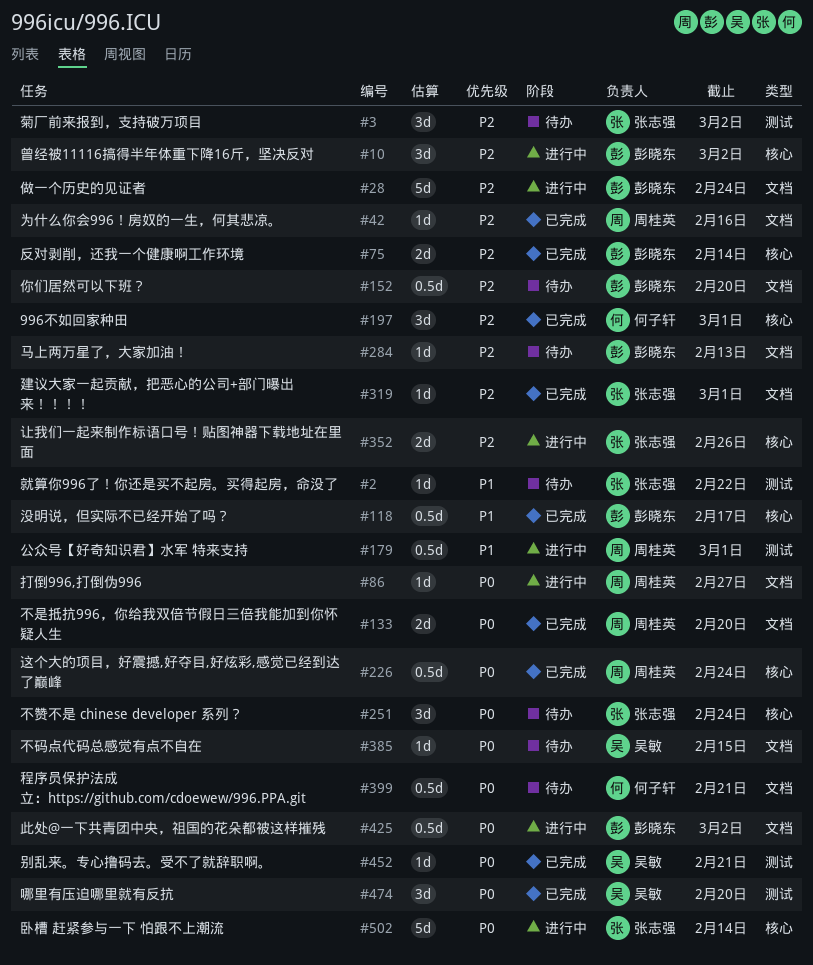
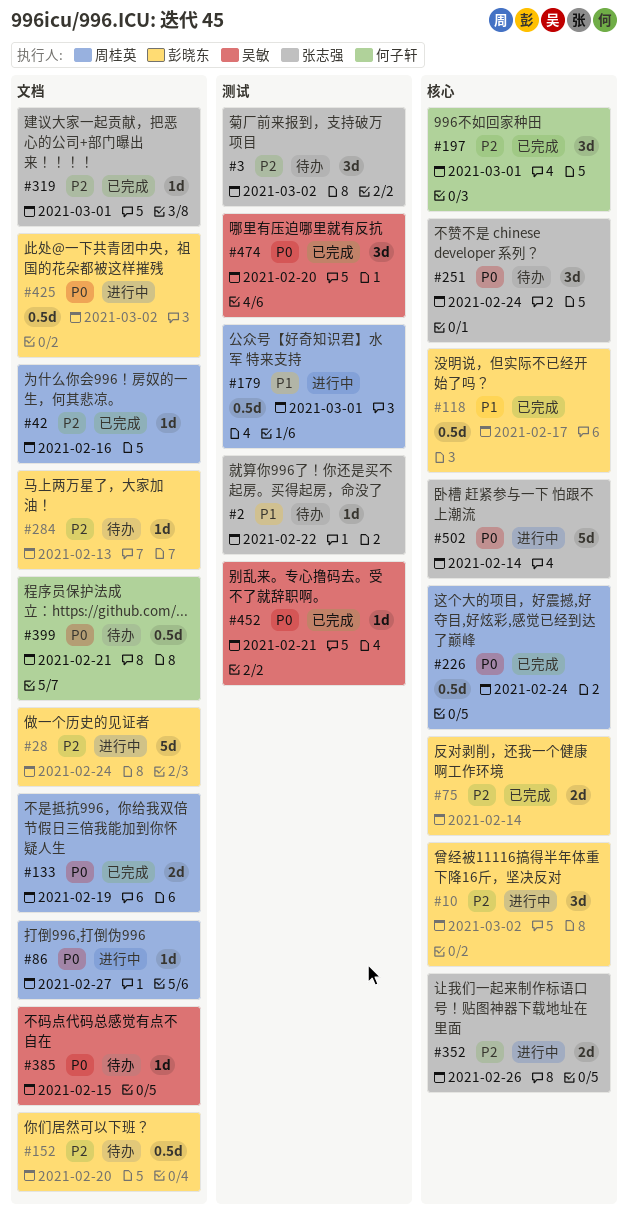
#133, due: Feb 20 -> Feb 19

